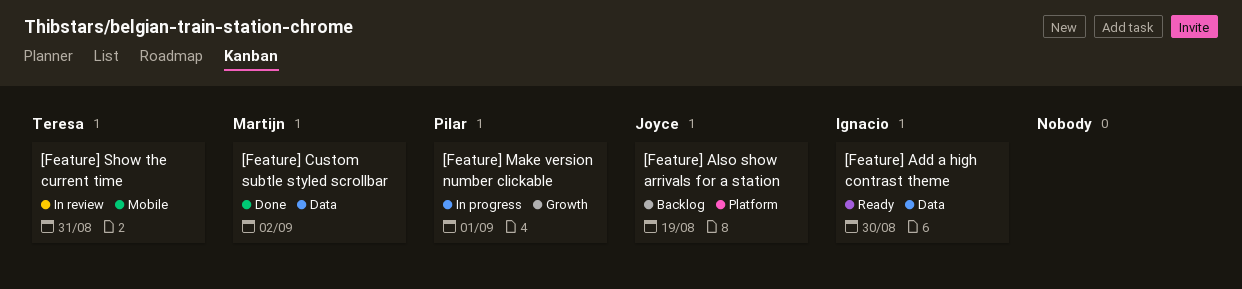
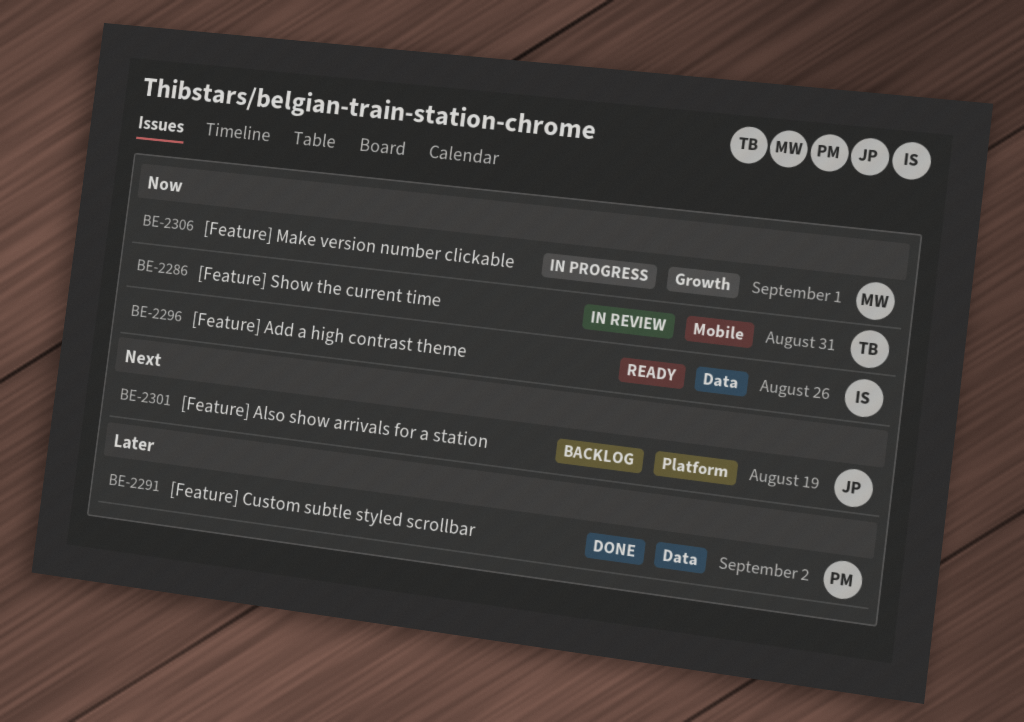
[Feature] Add a high contrast theme, due: Aug 30 -> Aug 26
[Feature] Custom subtle styled scrollbar, owner: Martijn -> Pilar
[Feature] Make version number clickable, owner: Pilar -> Martijn

